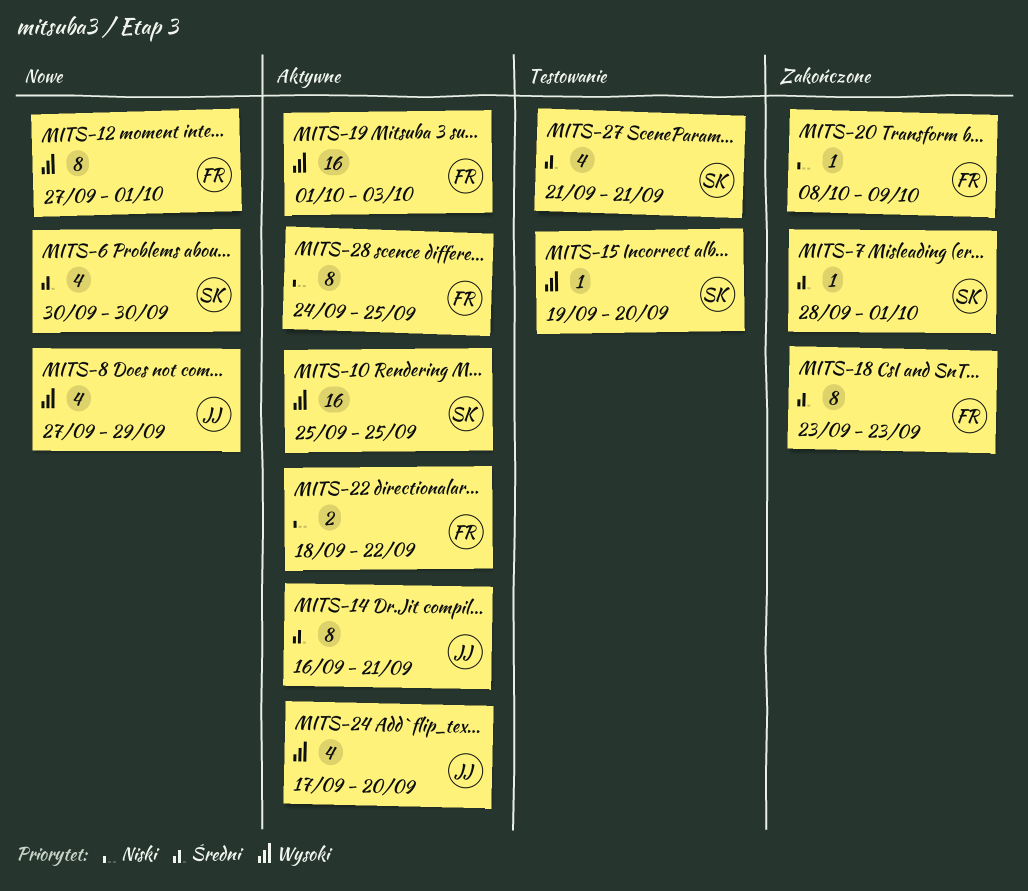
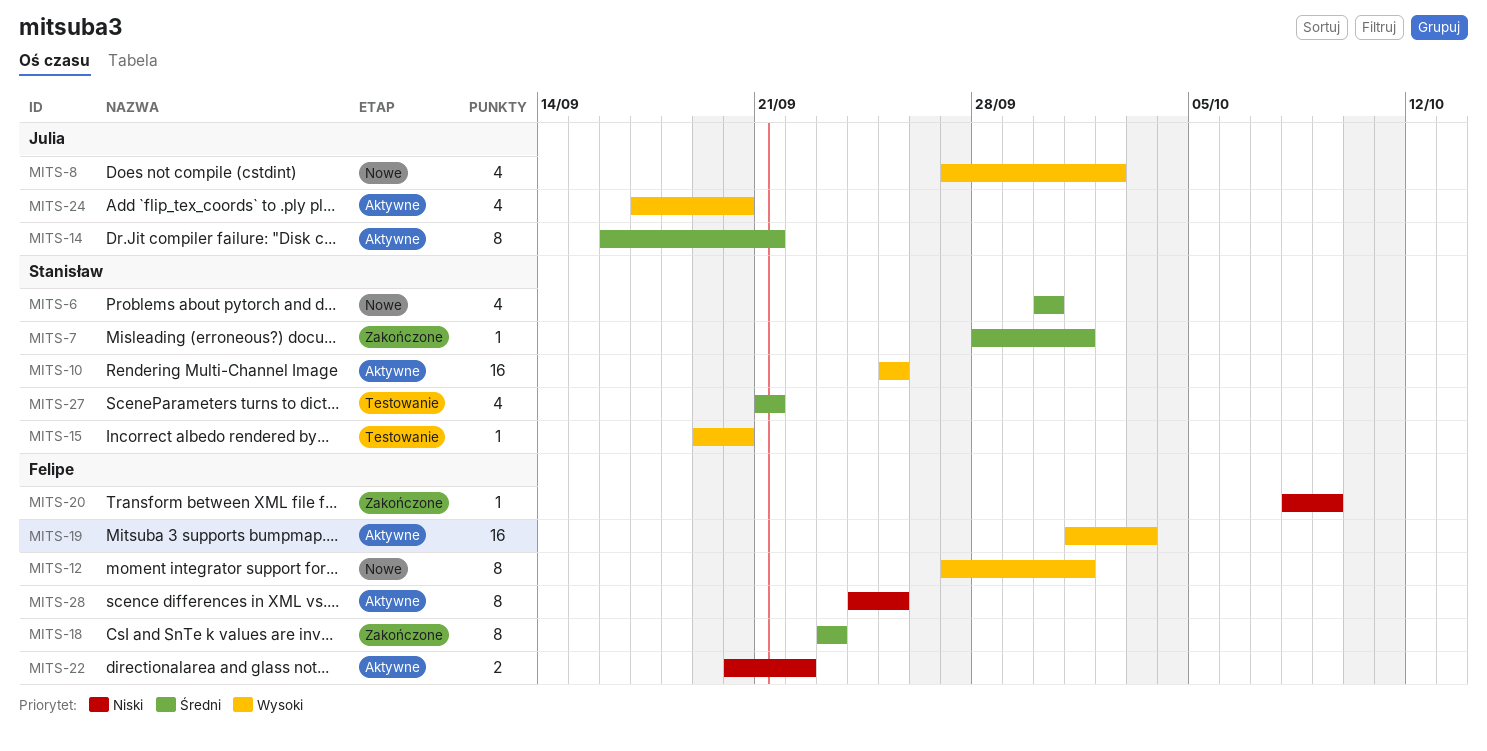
MITS-8, due: Sep 29 -> Oct 2
MITS-22, start: Sep 18 -> Sep 20

